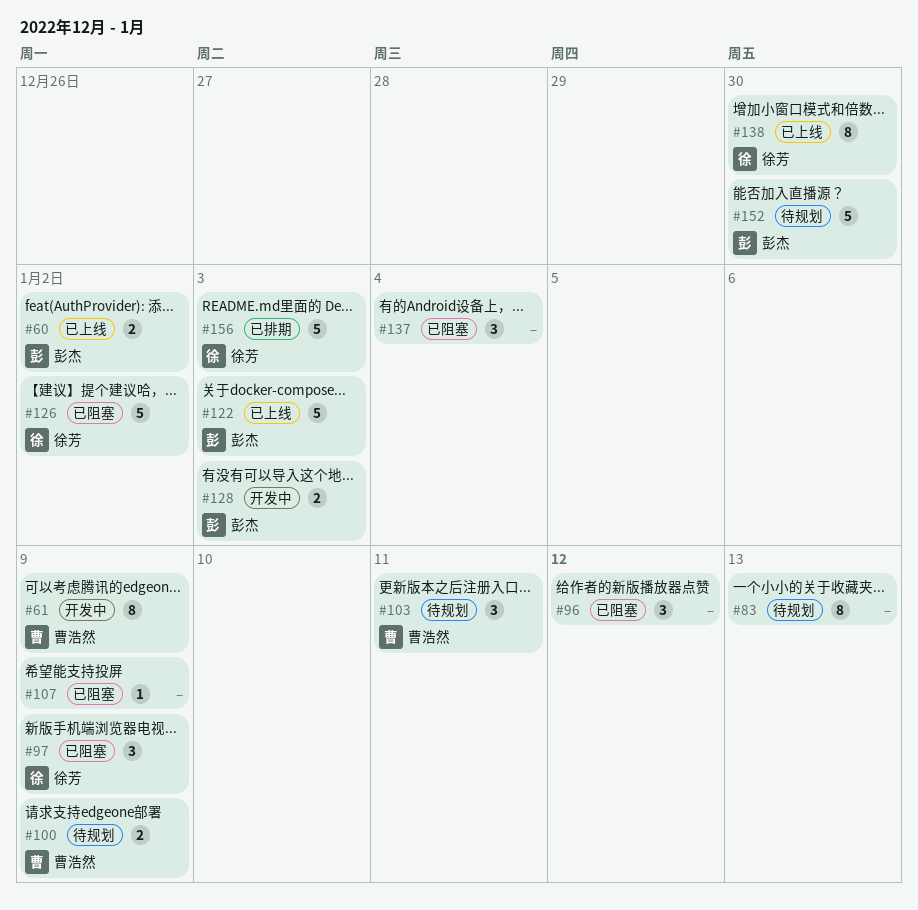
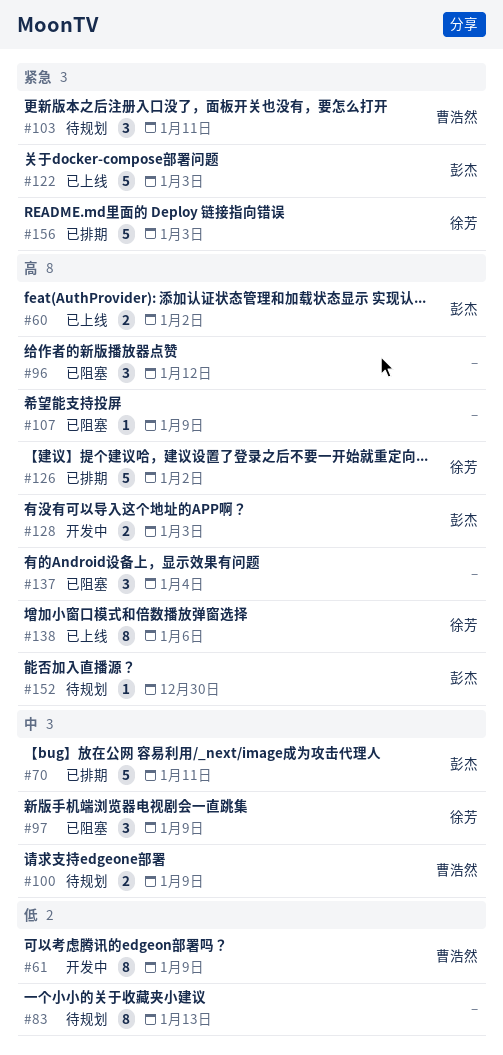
#70: none -> present
#126, status: 已阻塞 -> 已排期
#138, due: Dec 30 -> Jan 6
#152, estimate: 5 -> 1

